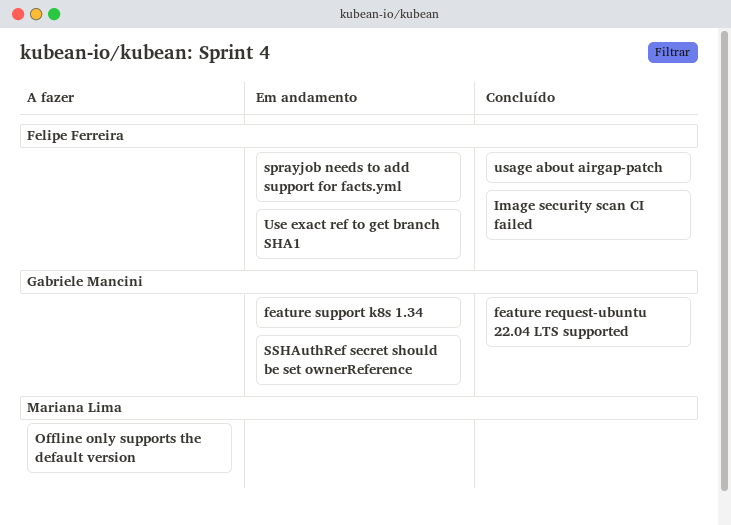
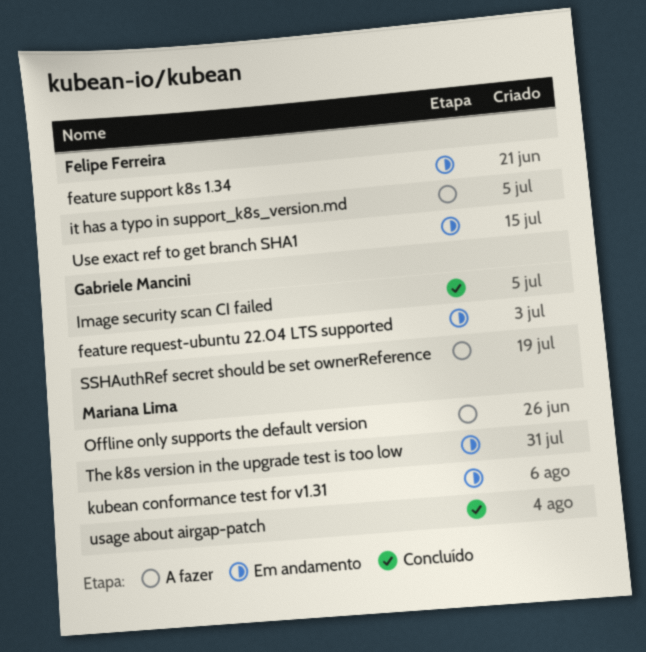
feature request-ubuntu 22.04 LTS supported, status: Concluído -> Em andamento
feature support k8s 1.34, owner: Gabriele Mancini -> Felipe Ferreira
Image security scan CI failed, owner: Felipe Ferreira -> Gabriele Mancini
it has a typo in support_k8s_version.md: none -> present
kubean conformance test for v1.31: none -> present
sprayjob needs to add support for facts.yml: present -> none
SSHAuthRef secret should be set ownerReference, status: Em andamento -> A fazer
The k8s version in the upgrade test is too low: none -> present
usage about airgap-patch, owner: Felipe Ferreira -> Mariana Lima

